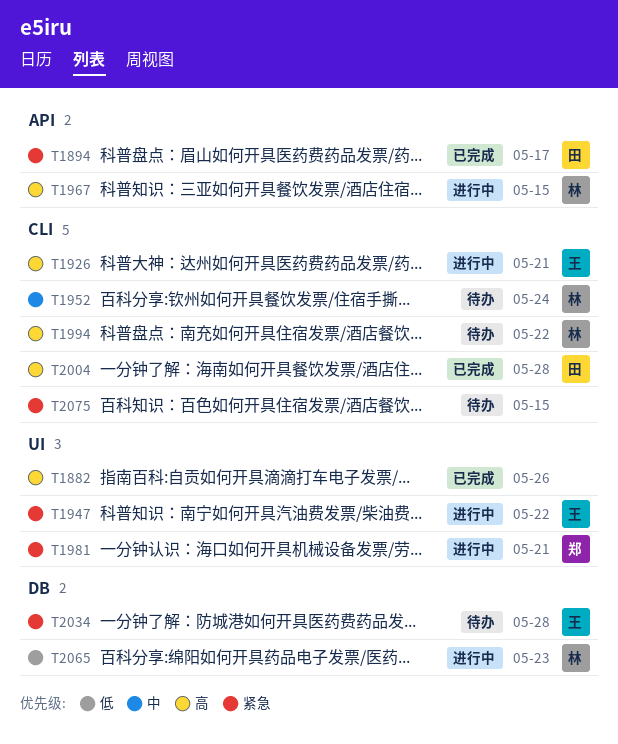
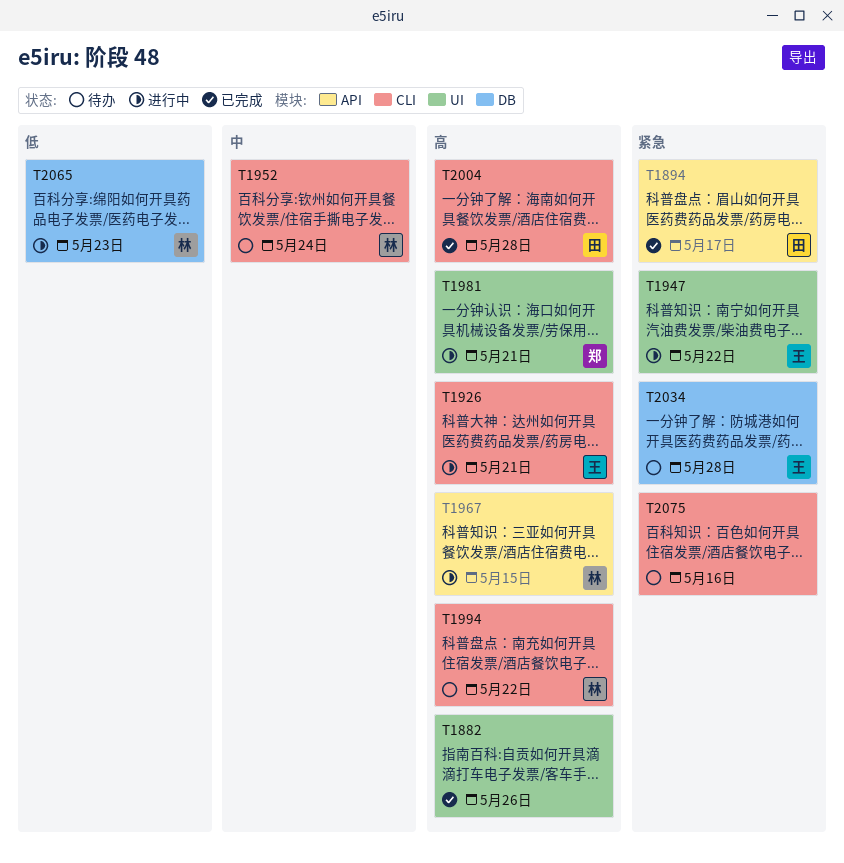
T1981, priority: 紧急 -> 高
T2075, due: May 15 -> May 16

